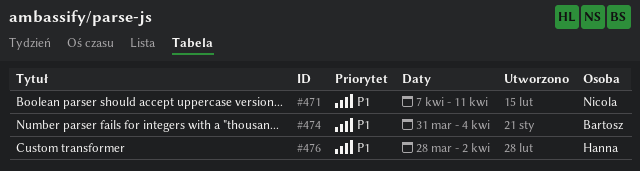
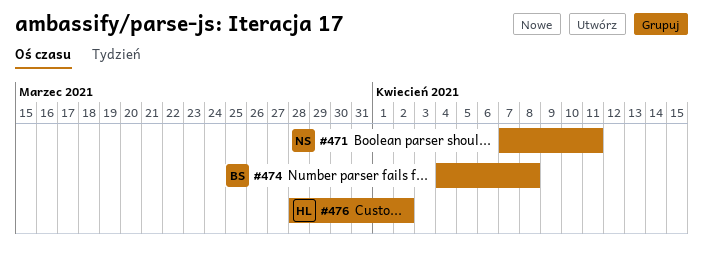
#474, start: Mar 31 -> Apr 4
#474, due: Apr 4 -> Apr 8

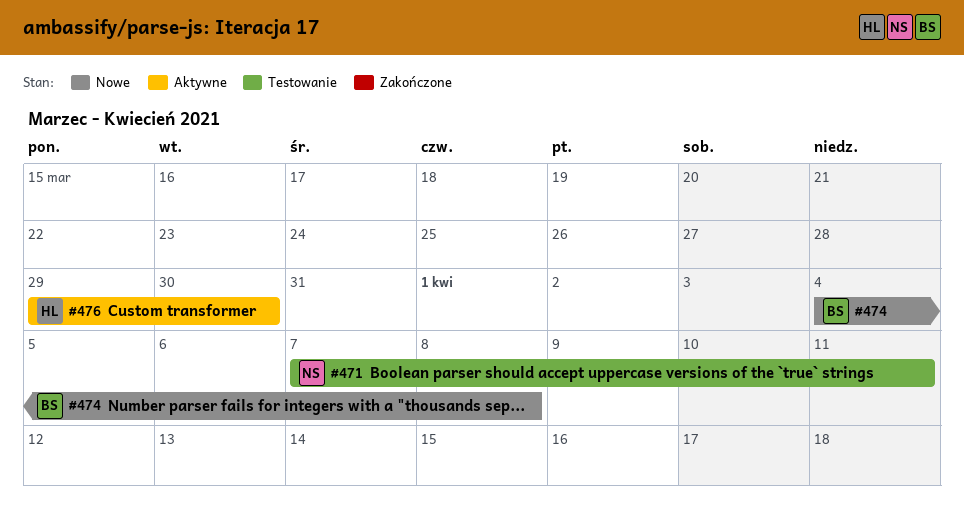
#476, start: Mar 28 -> Mar 29
#476, due: Apr 2 -> Mar 30

